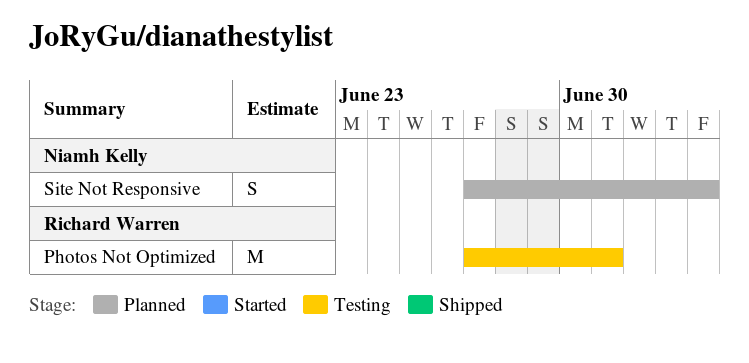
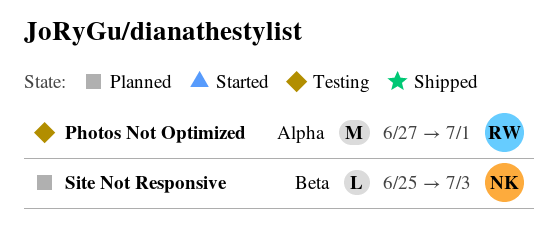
Site Not Responsive, estimate: S -> L
Site Not Responsive, start: Jun 27 -> Jun 25
Site Not Responsive, due: Jul 4 -> Jul 3

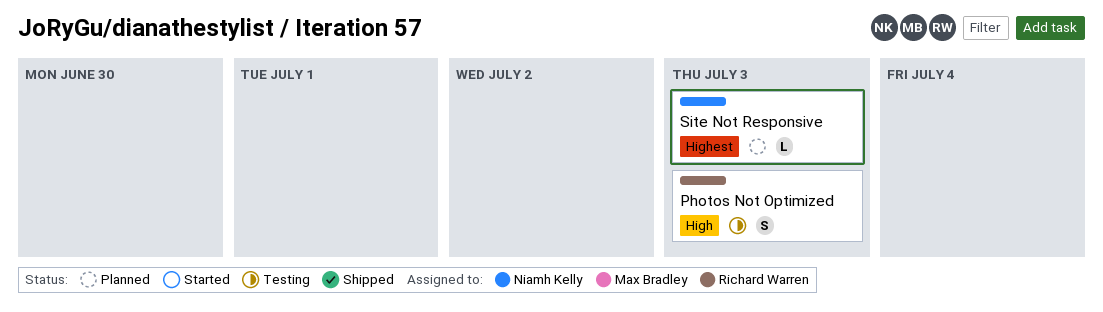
Photos Not Optimized, estimate: M -> S
Photos Not Optimized, due: Jul 1 -> Jul 3

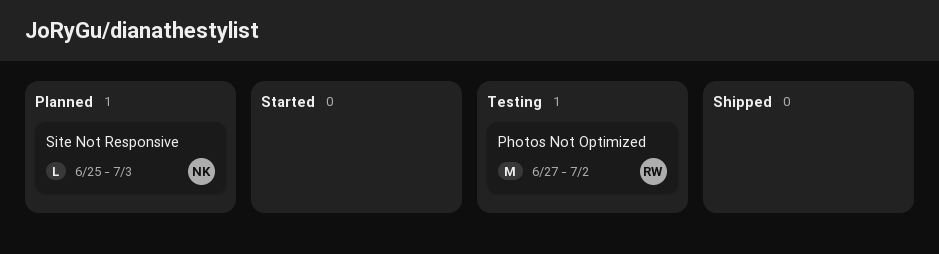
Photos Not Optimized, estimate: S -> M
Photos Not Optimized, due: Jul 3 -> Jul 2

